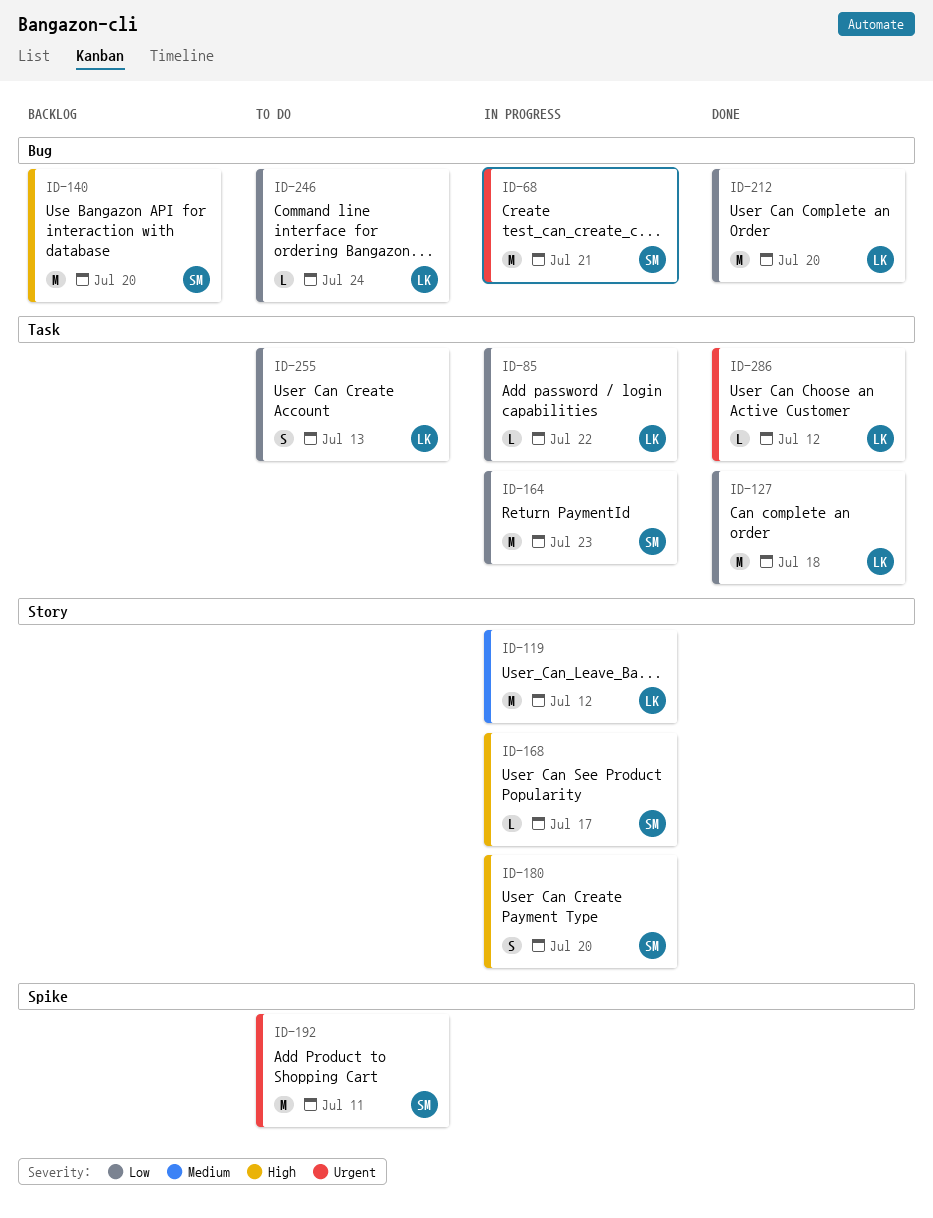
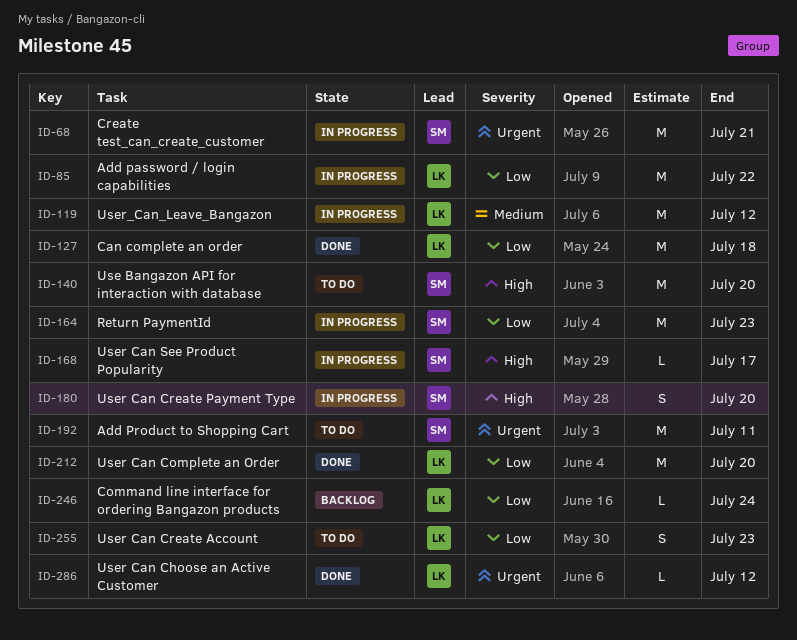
ID-85, estimate: L -> M
ID-140, status: Backlog -> To do
ID-246, status: To do -> Backlog
ID-255, due: Jul 13 -> Jul 23

